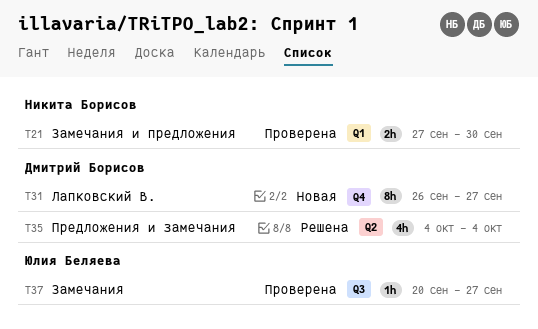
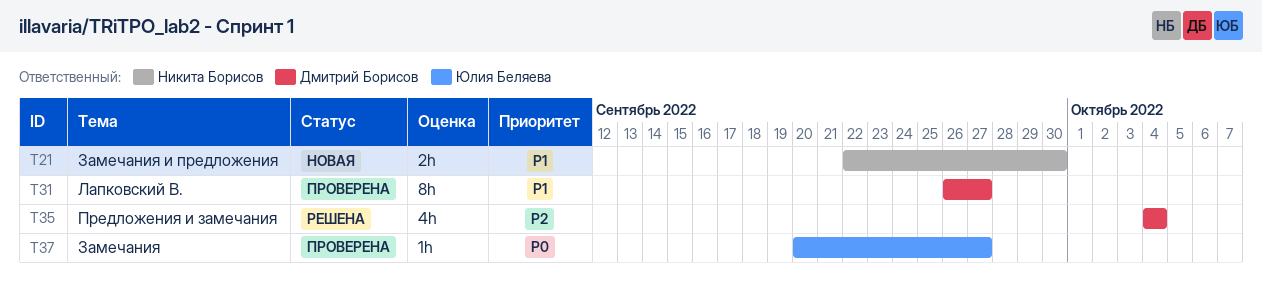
T21, status: Проверена -> Новая
T21, start: Sep 27 -> Sep 22
T31, status: Новая -> Проверена

